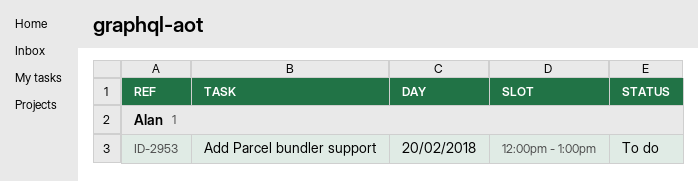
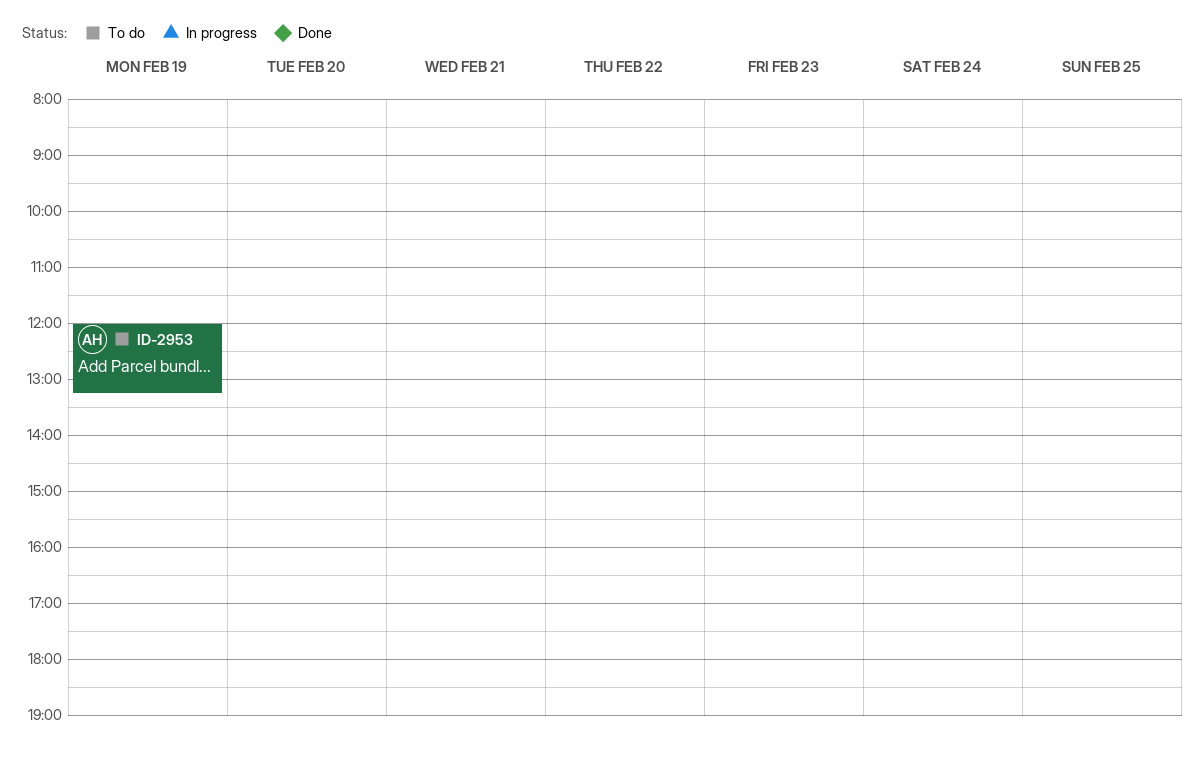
ID-2953, day: Feb 20 -> Feb 19
ID-2953, ends: 13:00 -> 13:15

